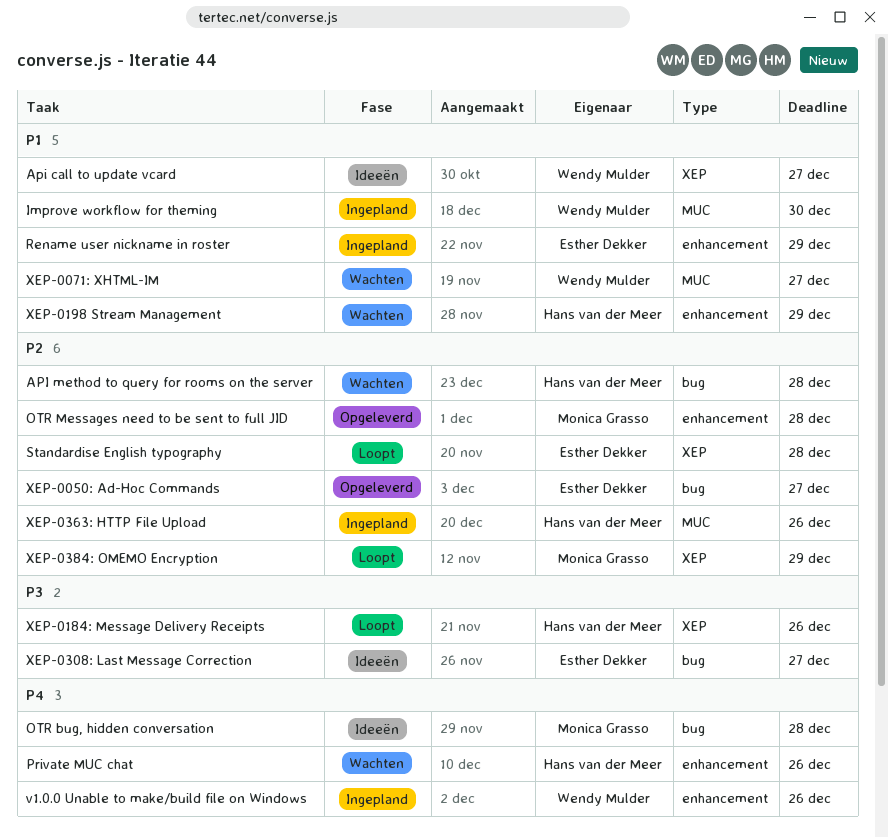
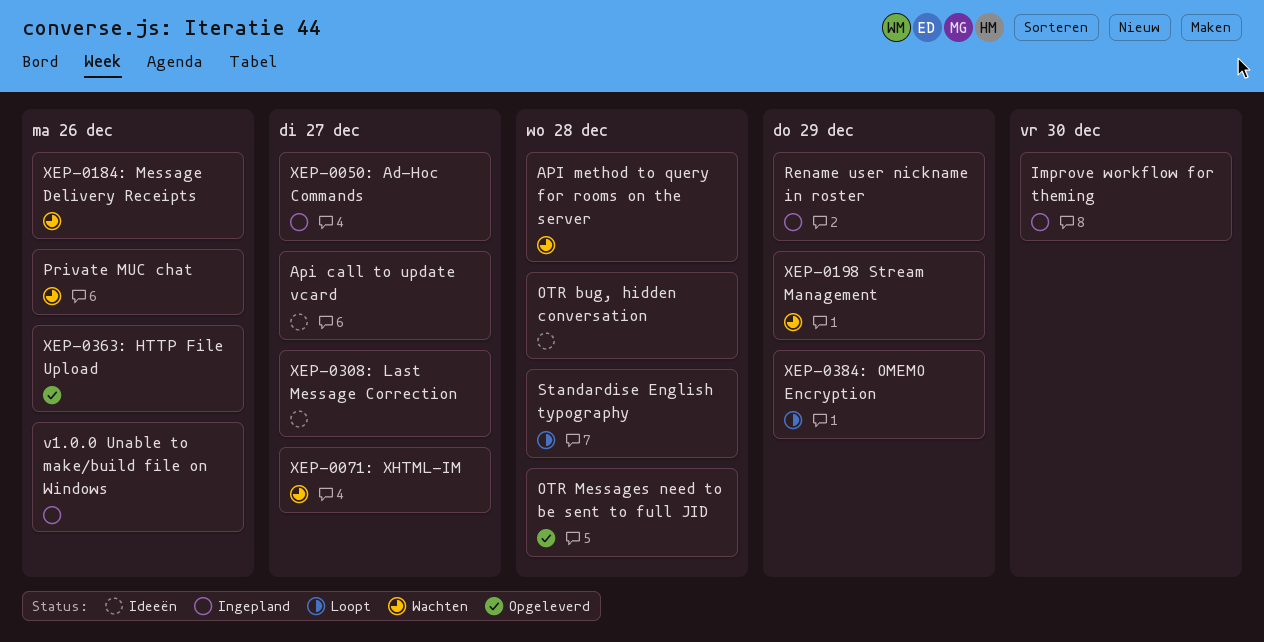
XEP-0050: Ad-Hoc Commands, status: Opgeleverd -> Ingepland
XEP-0184: Message Delivery Receipts, status: Loopt -> Wachten
XEP-0363: HTTP File Upload, status: Ingepland -> Opgeleverd

